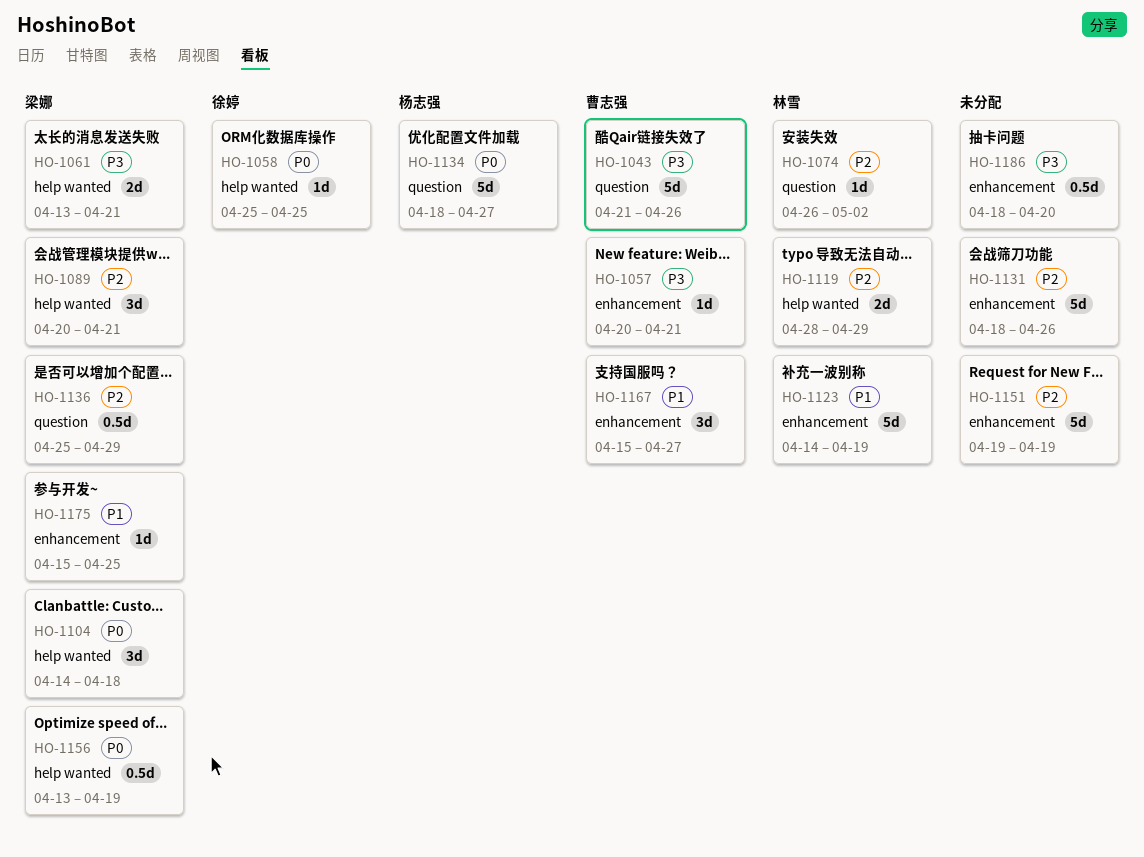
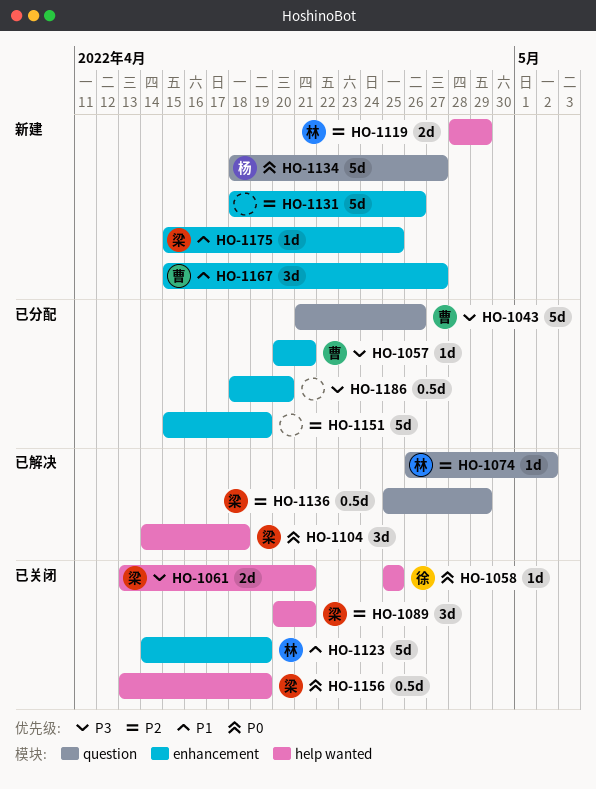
HO-1151, start: Apr 19 -> Apr 15

